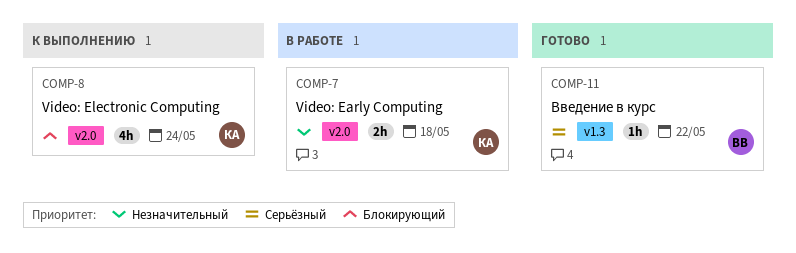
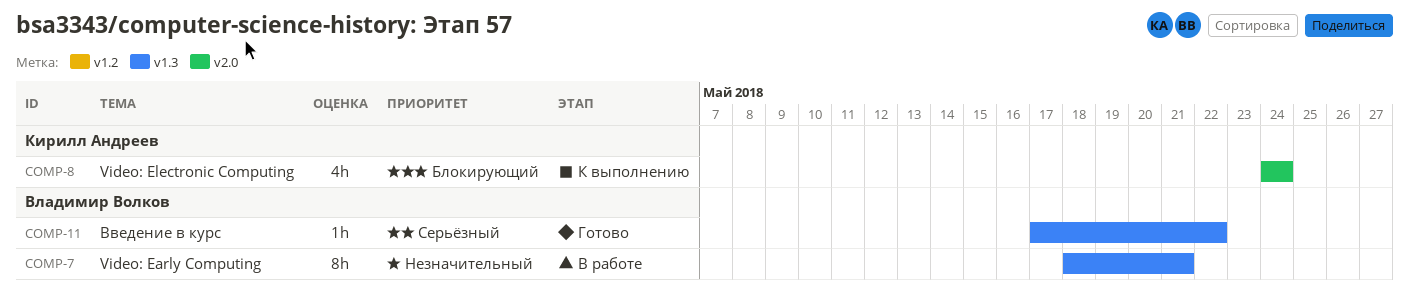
COMP-7, owner: Кирилл Андреев -> Владимир Волков
COMP-7, label: v2.0 -> v1.3
COMP-7, estimate: 2h -> 8h
COMP-7, due: May 18 -> May 21

